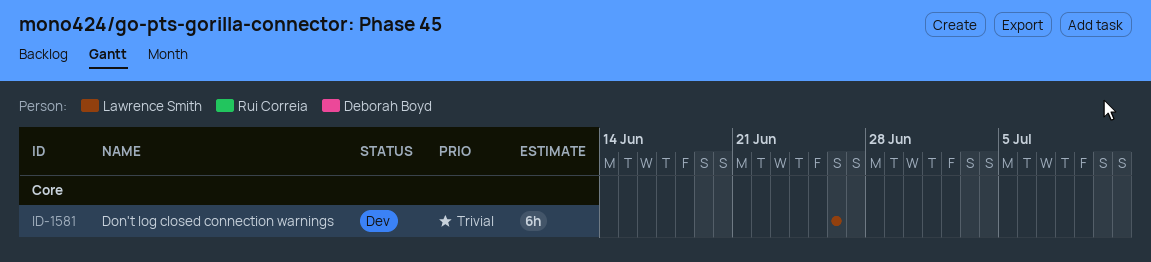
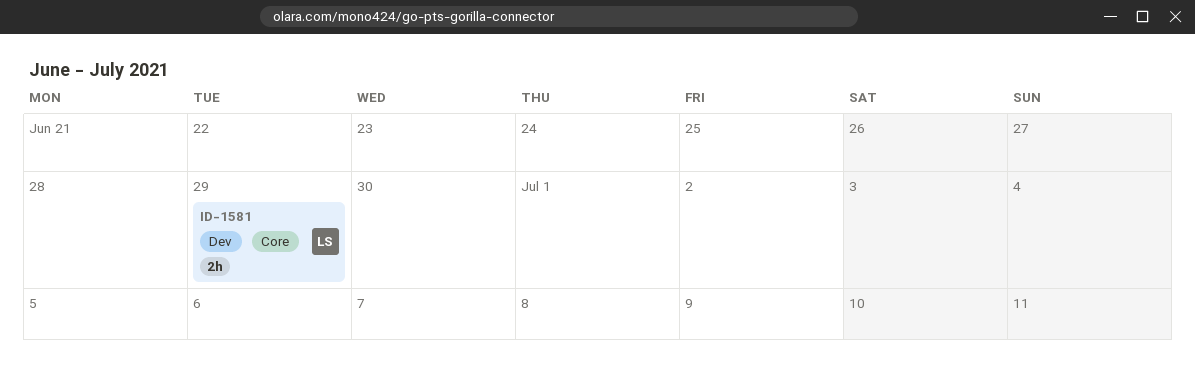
ID-1581, estimate: 6h -> 2h
ID-1581, due: Jun 26 -> Jun 29

